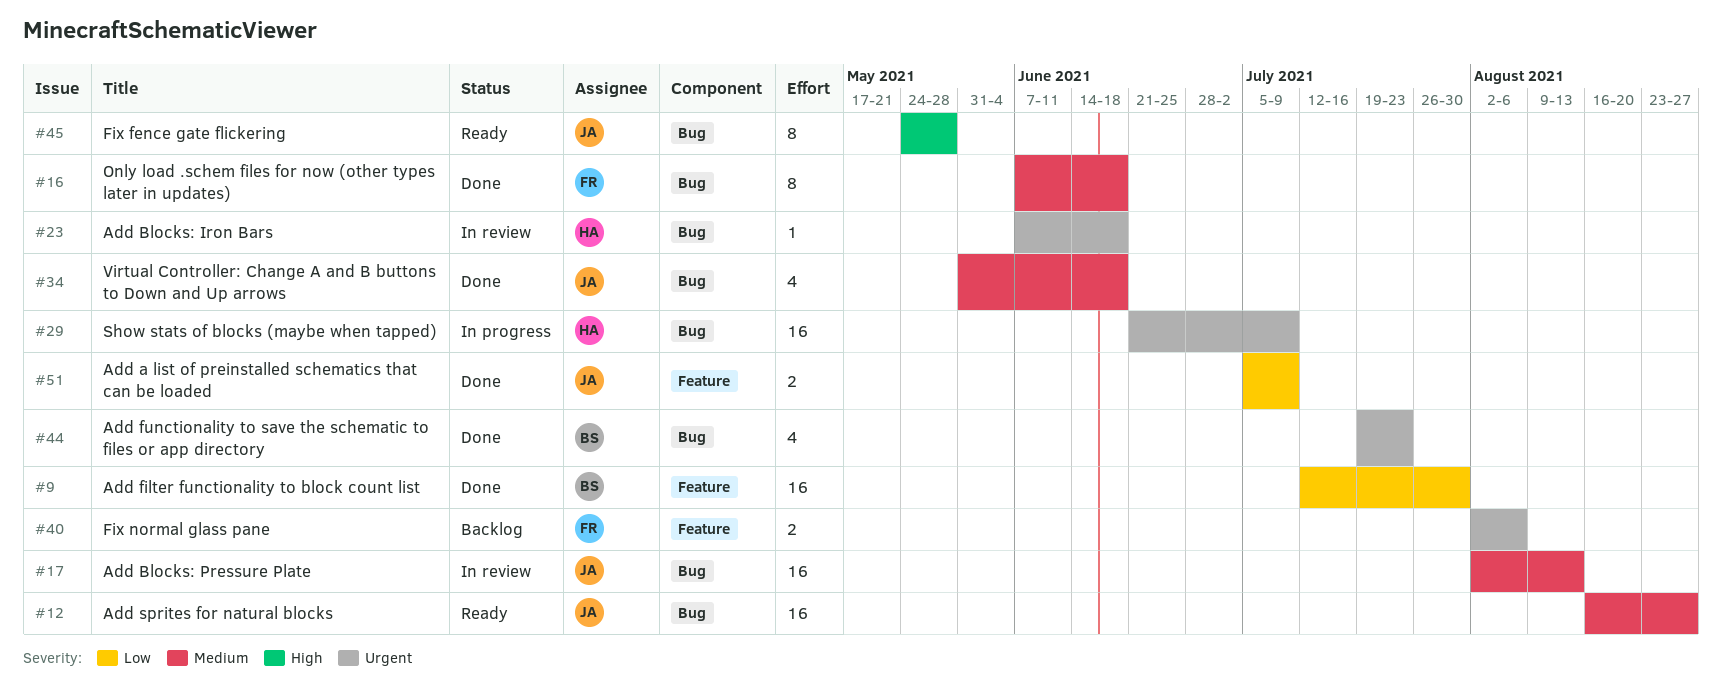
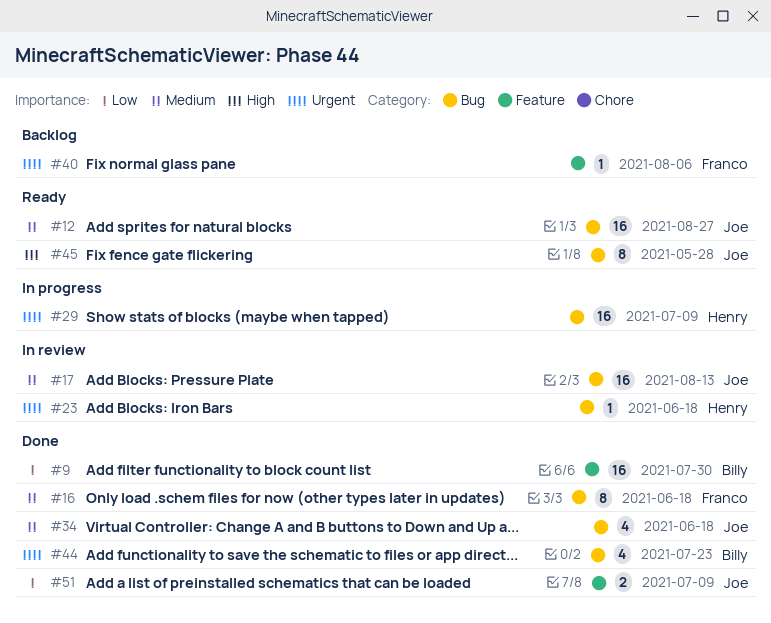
#40, estimate: 2 -> 1

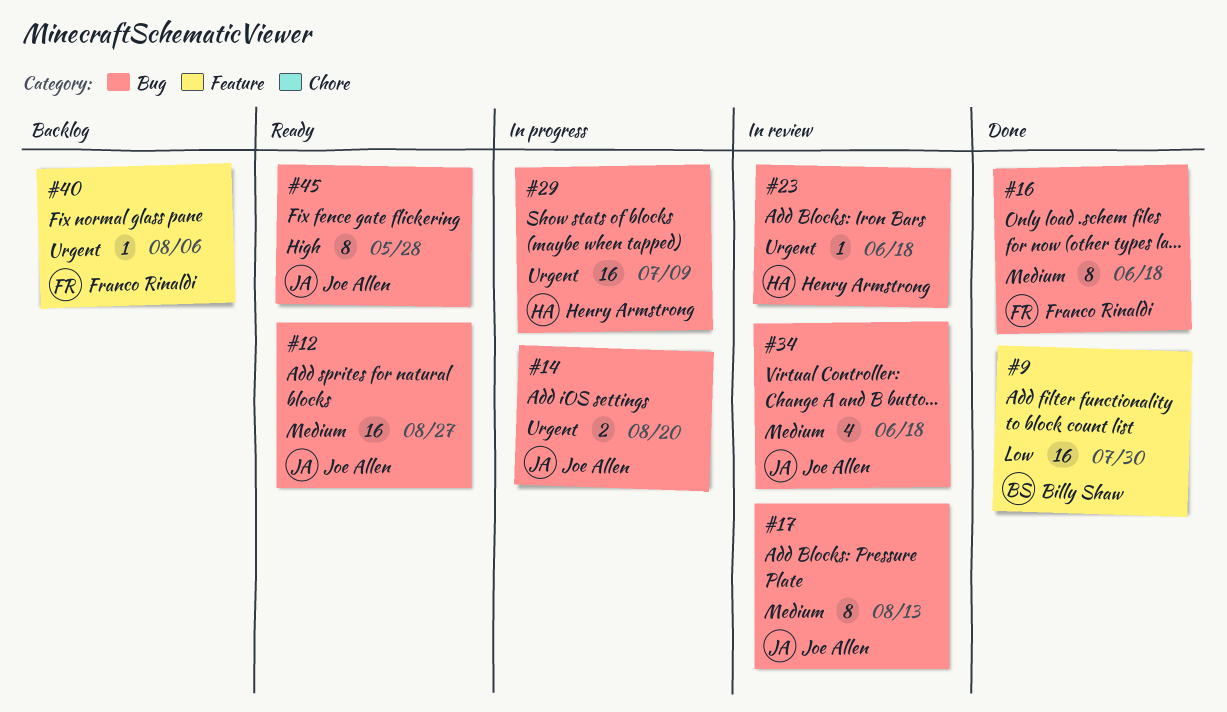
#14: none -> present
#17, estimate: 16 -> 8
#34, status: Done -> In review
#44: present -> none
#51: present -> none

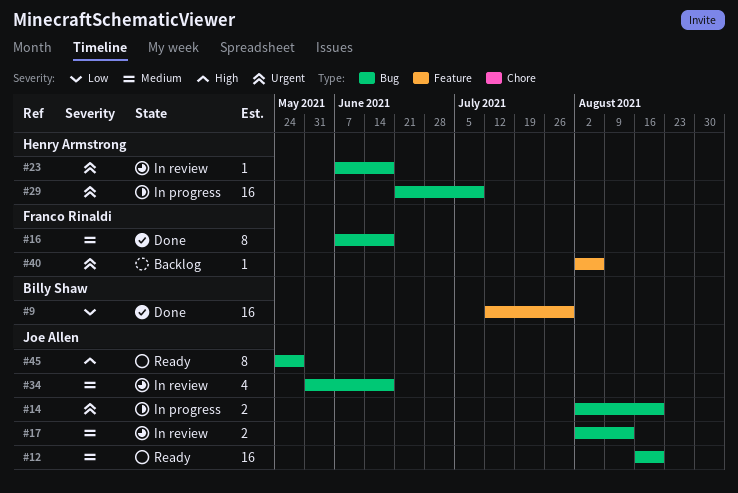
#12, due: Aug 27 -> Aug 20
#17, estimate: 8 -> 2

